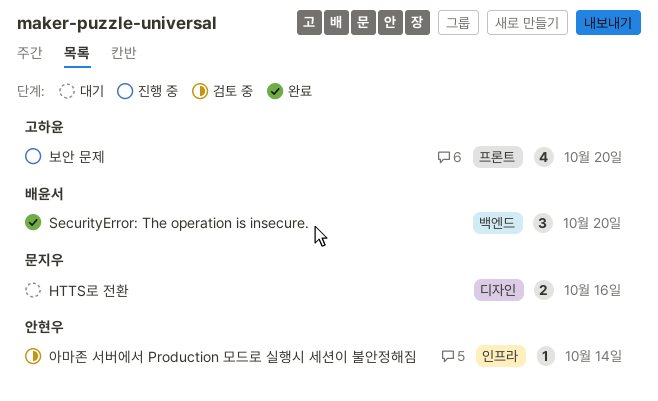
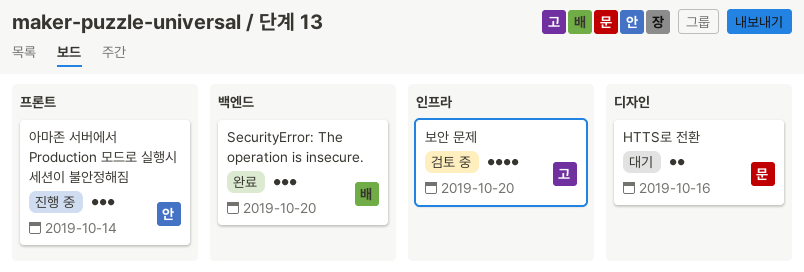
보안 문제, status: 진행 중 -> 검토 중
보안 문제, label: 프론트 -> 인프라
아마존 서버에서 Production 모드로 실행시 세션이 불안정해짐, status: 검토 중 -> 진행 중
아마존 서버에서 Production 모드로 실행시 세션이 불안정해짐, label: 인프라 -> 프론트
아마존 서버에서 Production 모드로 실행시 세션이 불안정해짐, estimate: 1 -> 3

